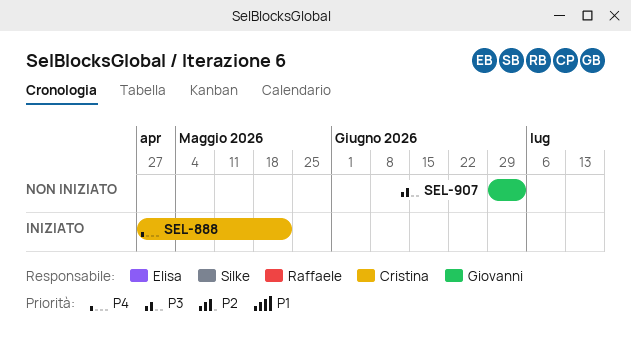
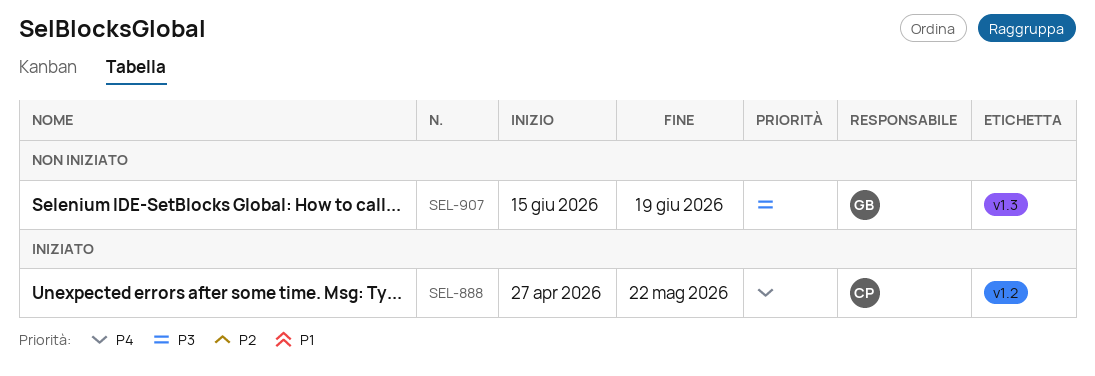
SEL-907, start: Jun 29 -> Jun 15
SEL-907, due: Jul 3 -> Jun 19

